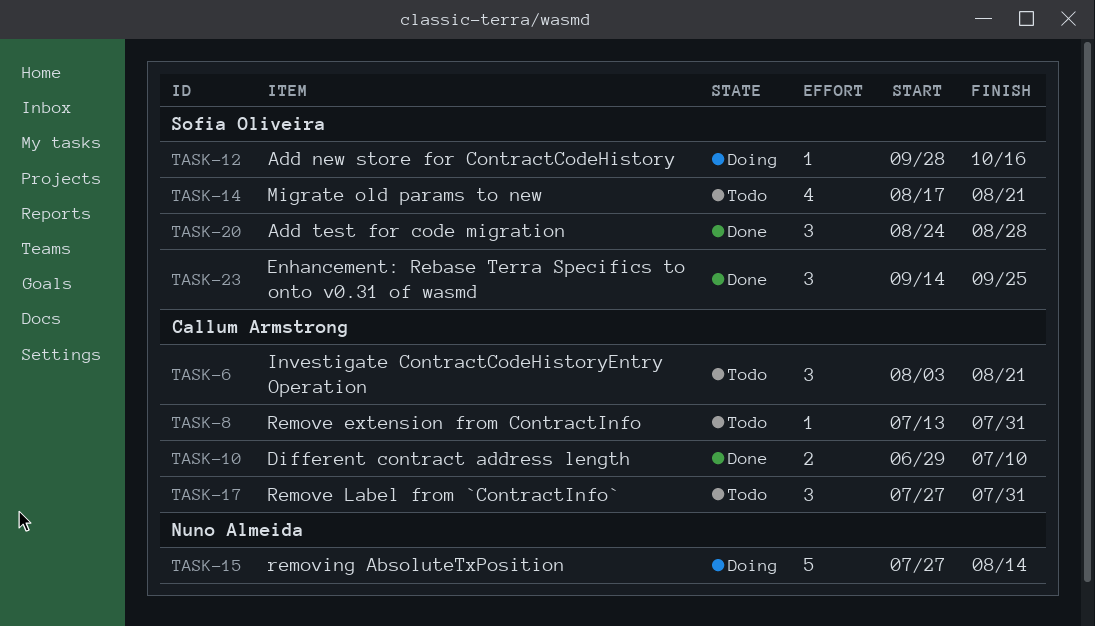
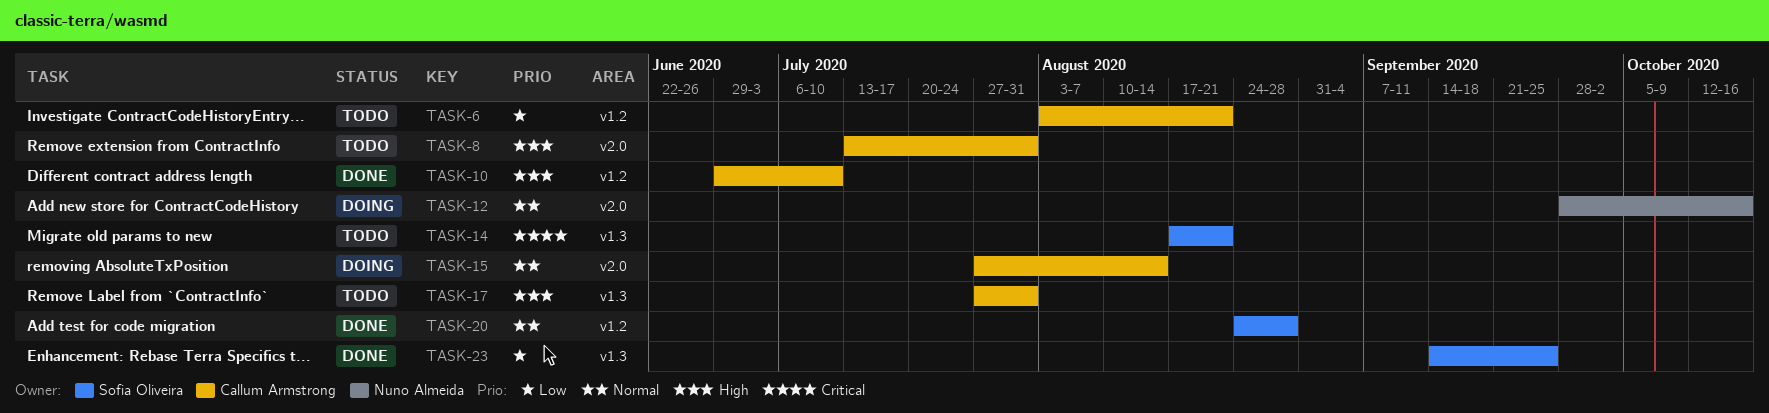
TASK-12, owner: Sofia Oliveira -> Nuno Almeida
TASK-15, owner: Nuno Almeida -> Callum Armstrong

